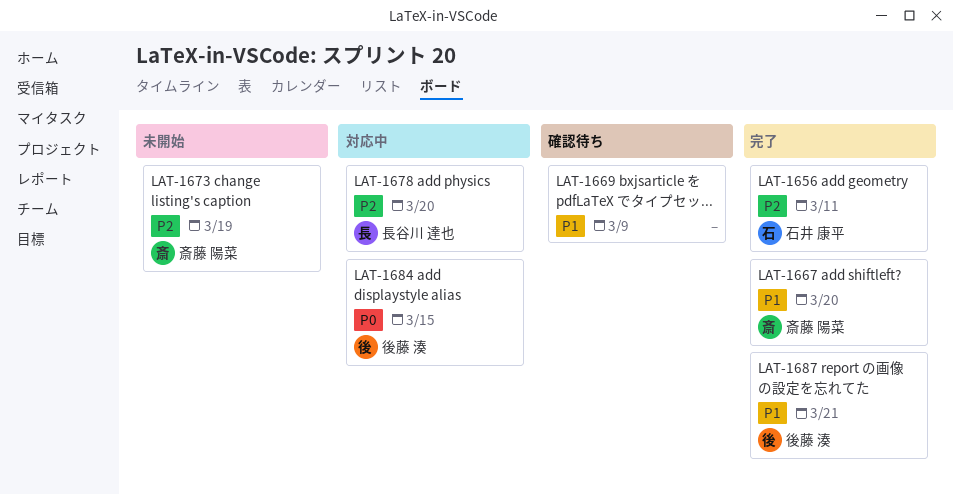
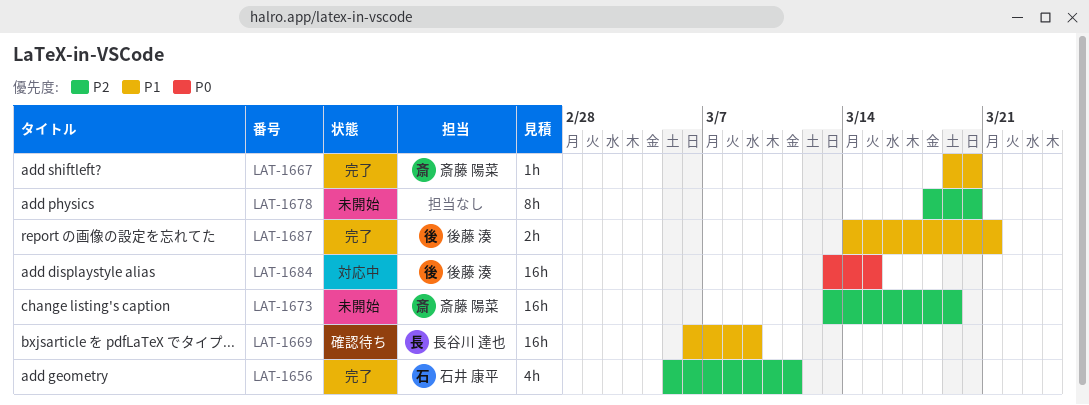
LAT-1669, owner: none -> 長谷川 達也
LAT-1678, status: 対応中 -> 未開始
LAT-1678, owner: 長谷川 達也 -> none

